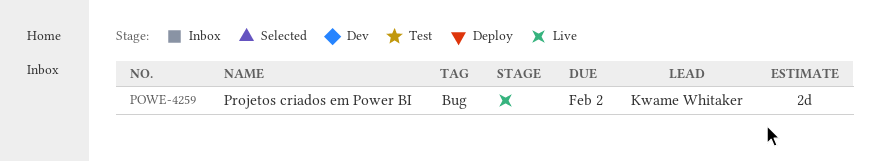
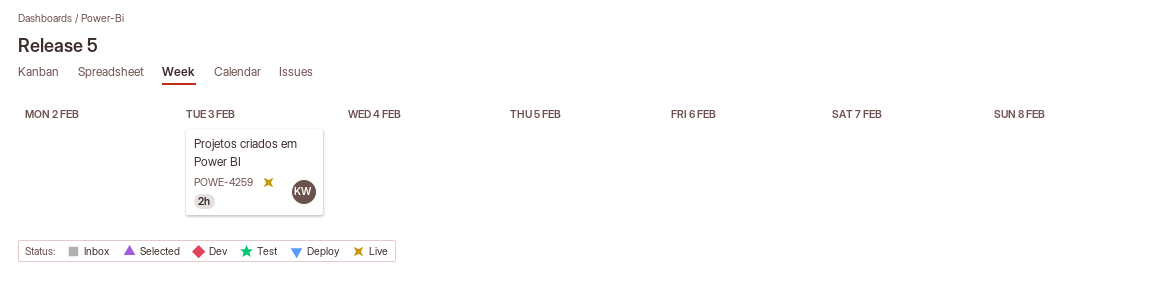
POWE-4259, estimate: 2d -> 2h
POWE-4259, due: Feb 2 -> Feb 3

